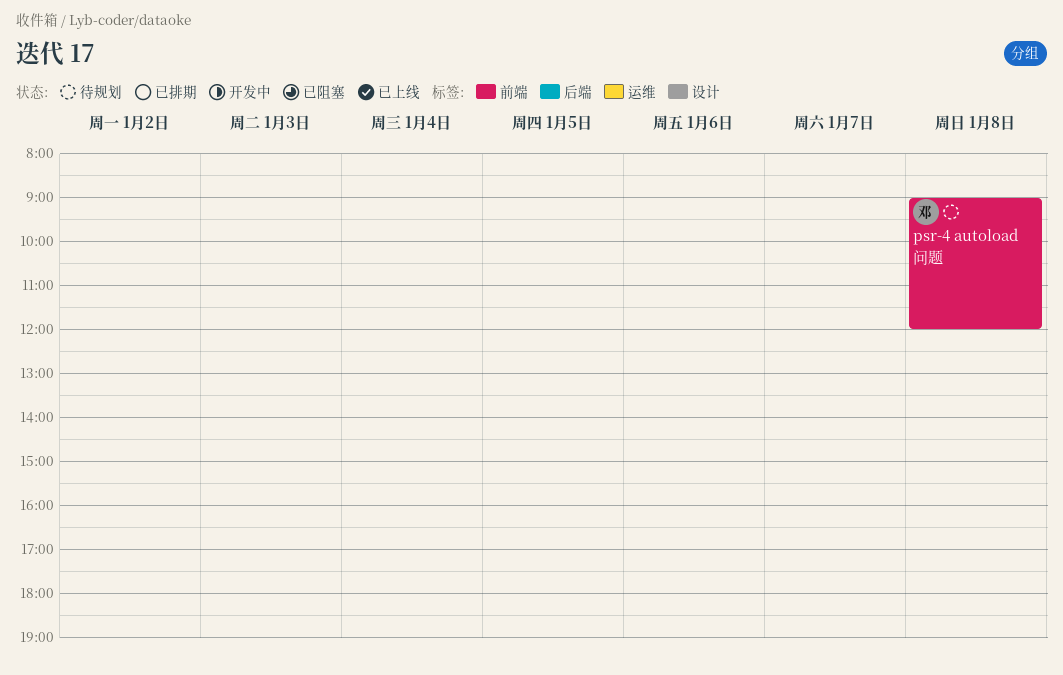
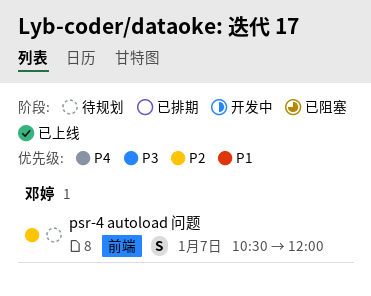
psr-4 autoload 问题, day: Jan 8 -> Jan 7
psr-4 autoload 问题, begins: 09:00 -> 10:30

